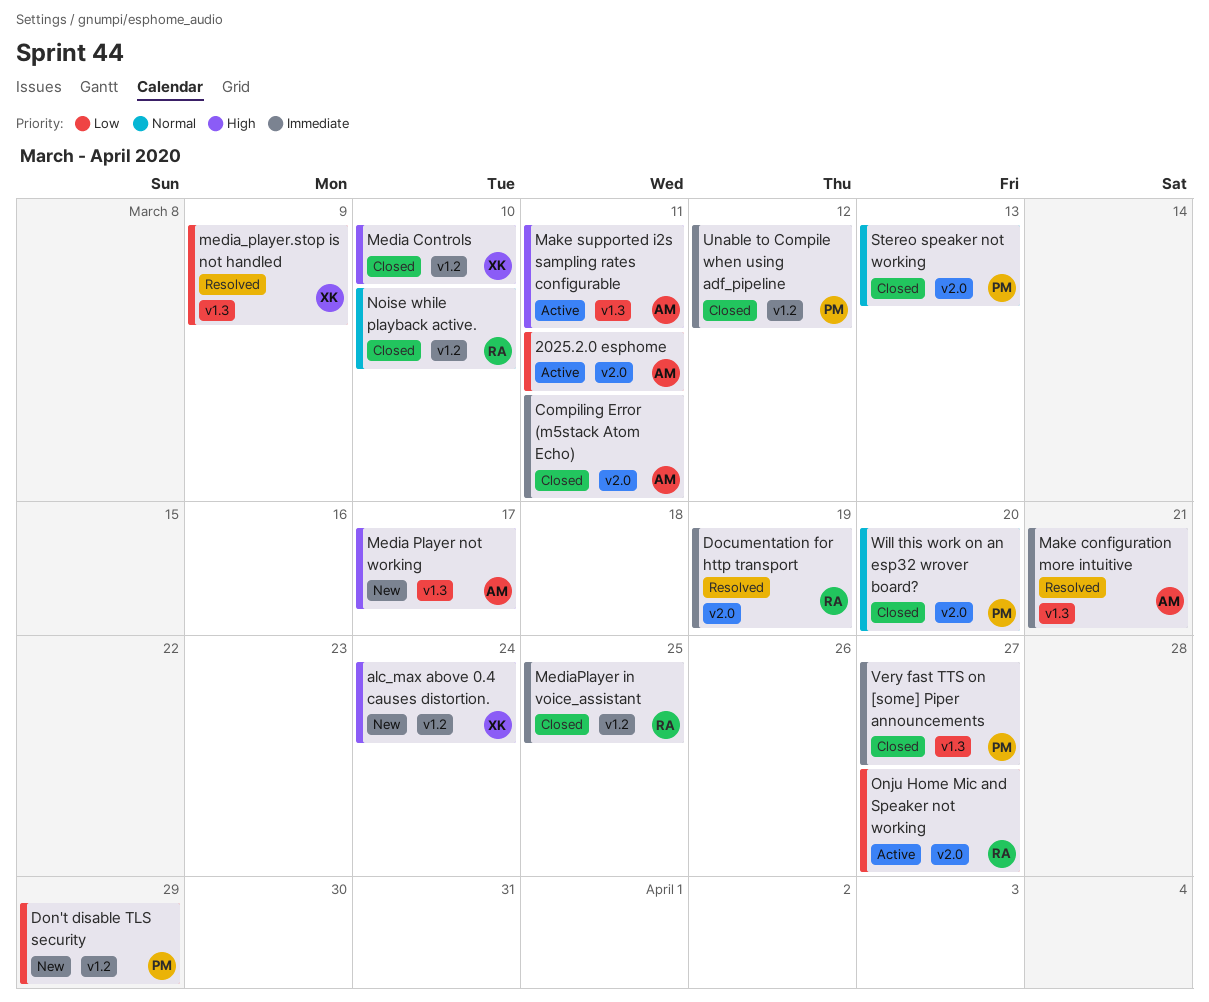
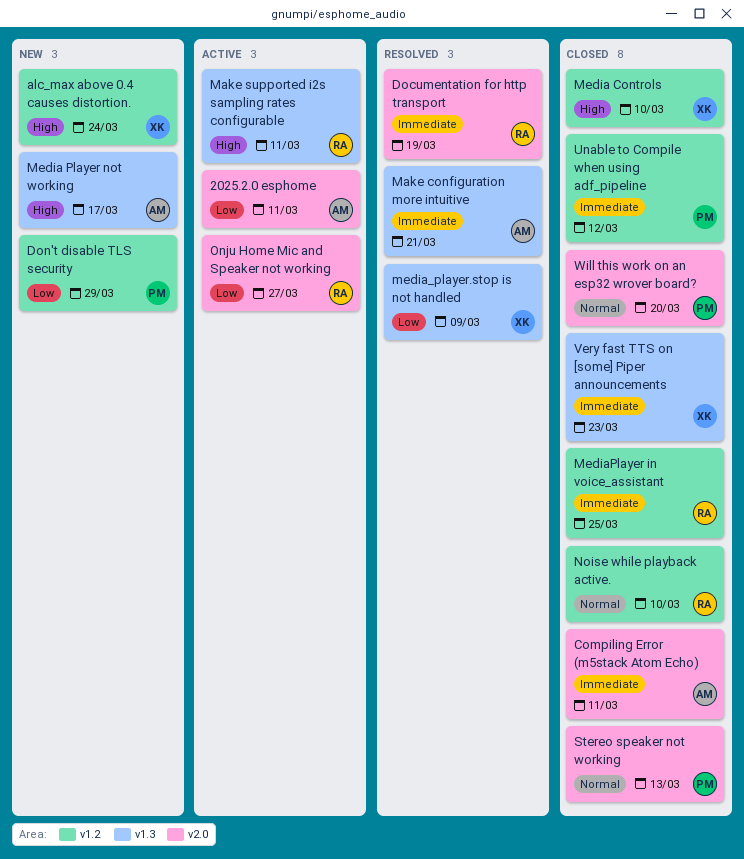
Make supported i2s sampling rates configurable, owner: AM -> RA
Very fast TTS on [some] Piper announcements, owner: PM -> XK
Very fast TTS on [some] Piper announcements, due: Mar 27 -> Mar 23

